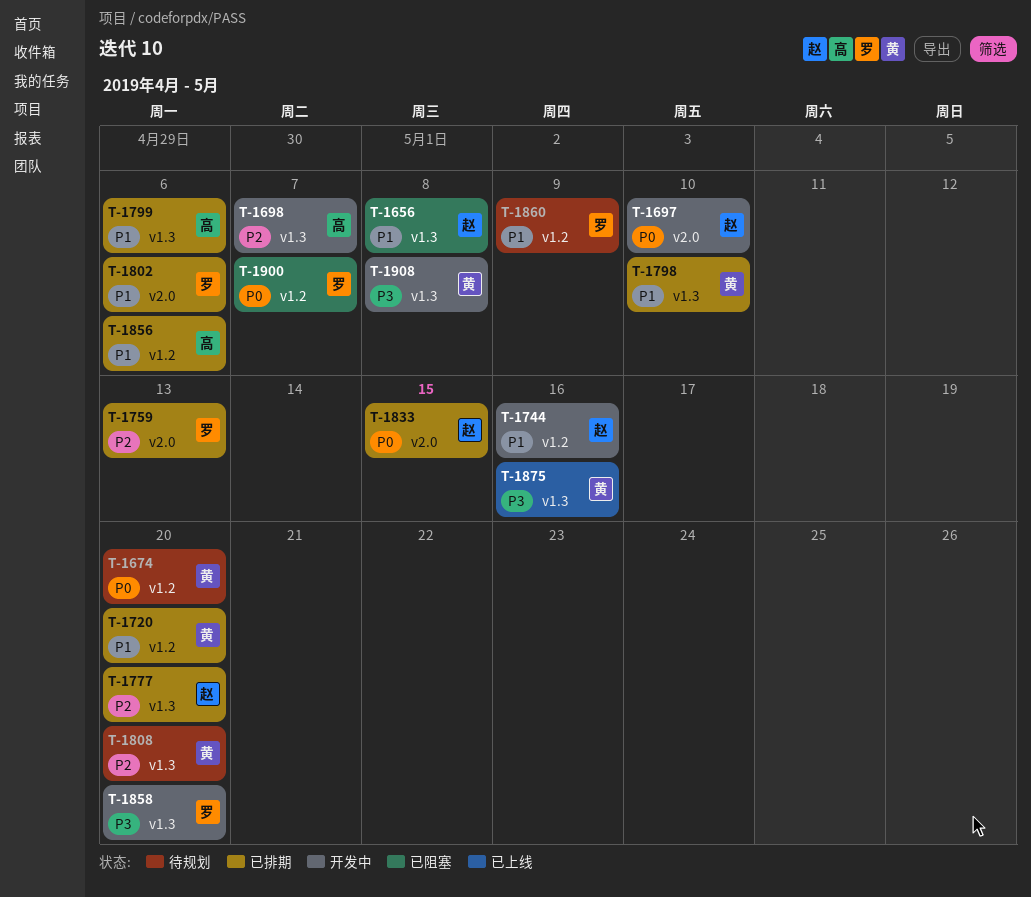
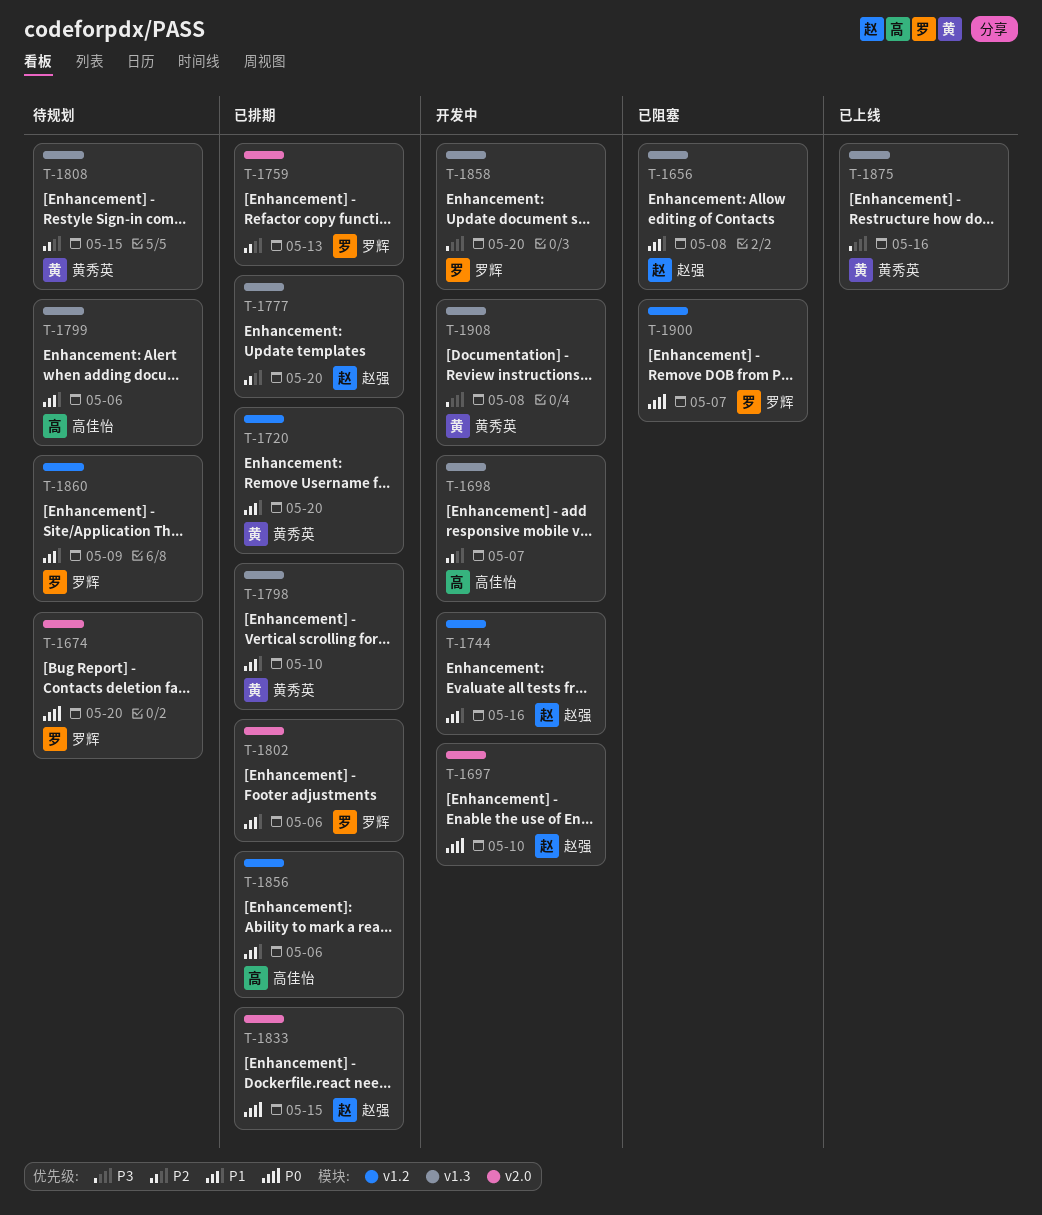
T-1674, owner: 黄秀英 -> 罗辉
T-1674, label: v1.2 -> v2.0
T-1799, status: 已排期 -> 待规划
T-1808, due: May 20 -> May 15

